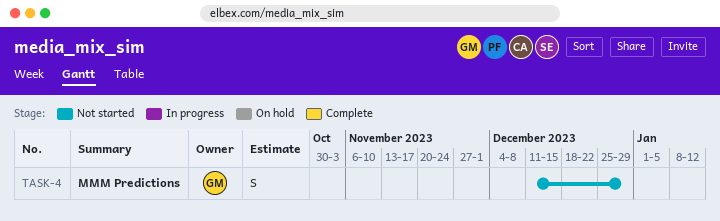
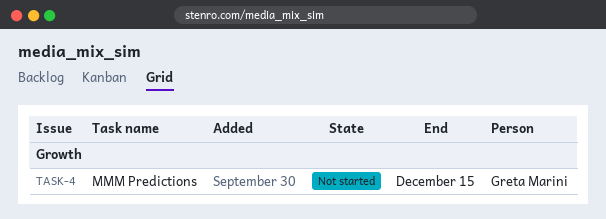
TASK-4, due: Dec 29 -> Dec 15

